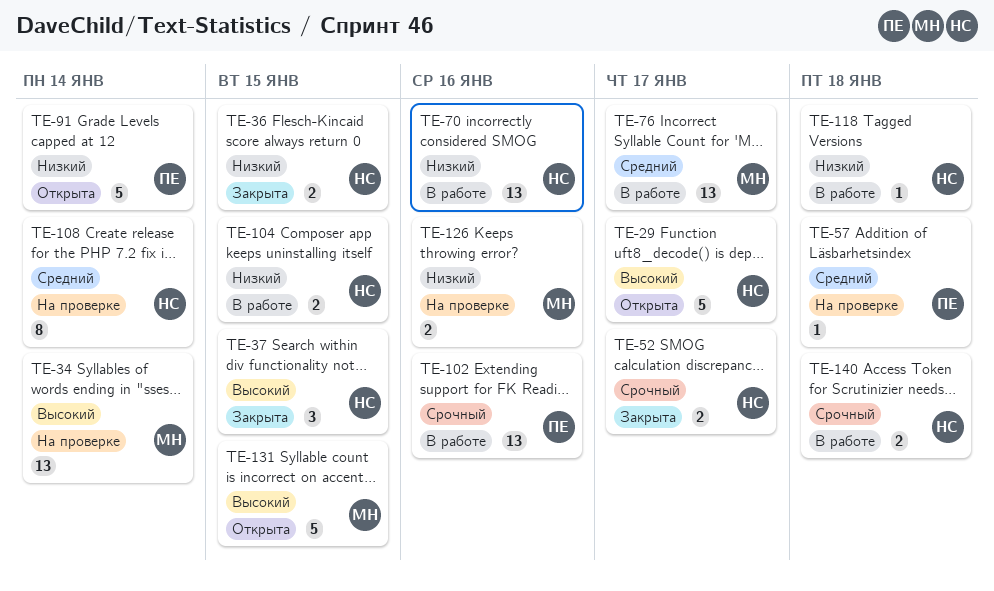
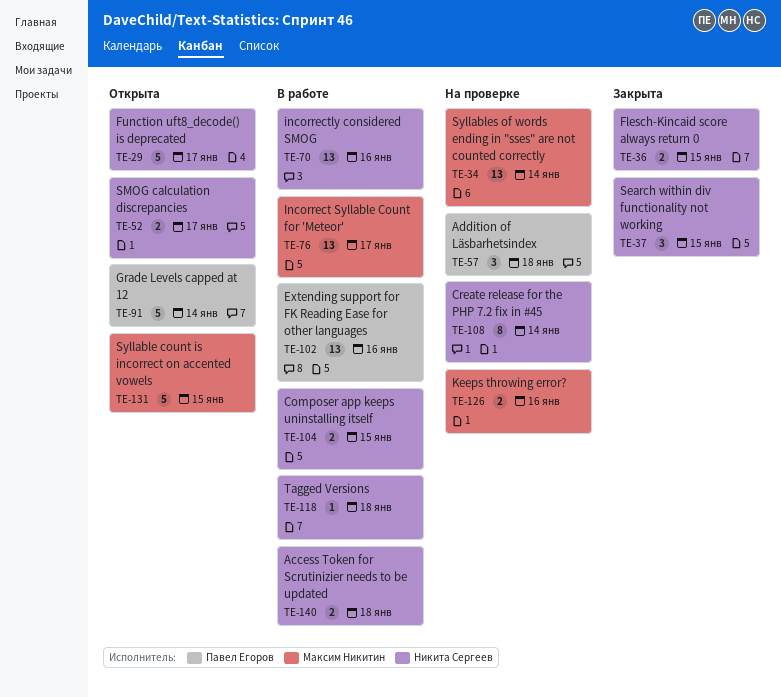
TE-52, status: Закрыта -> Открыта
TE-57, estimate: 1 -> 3

